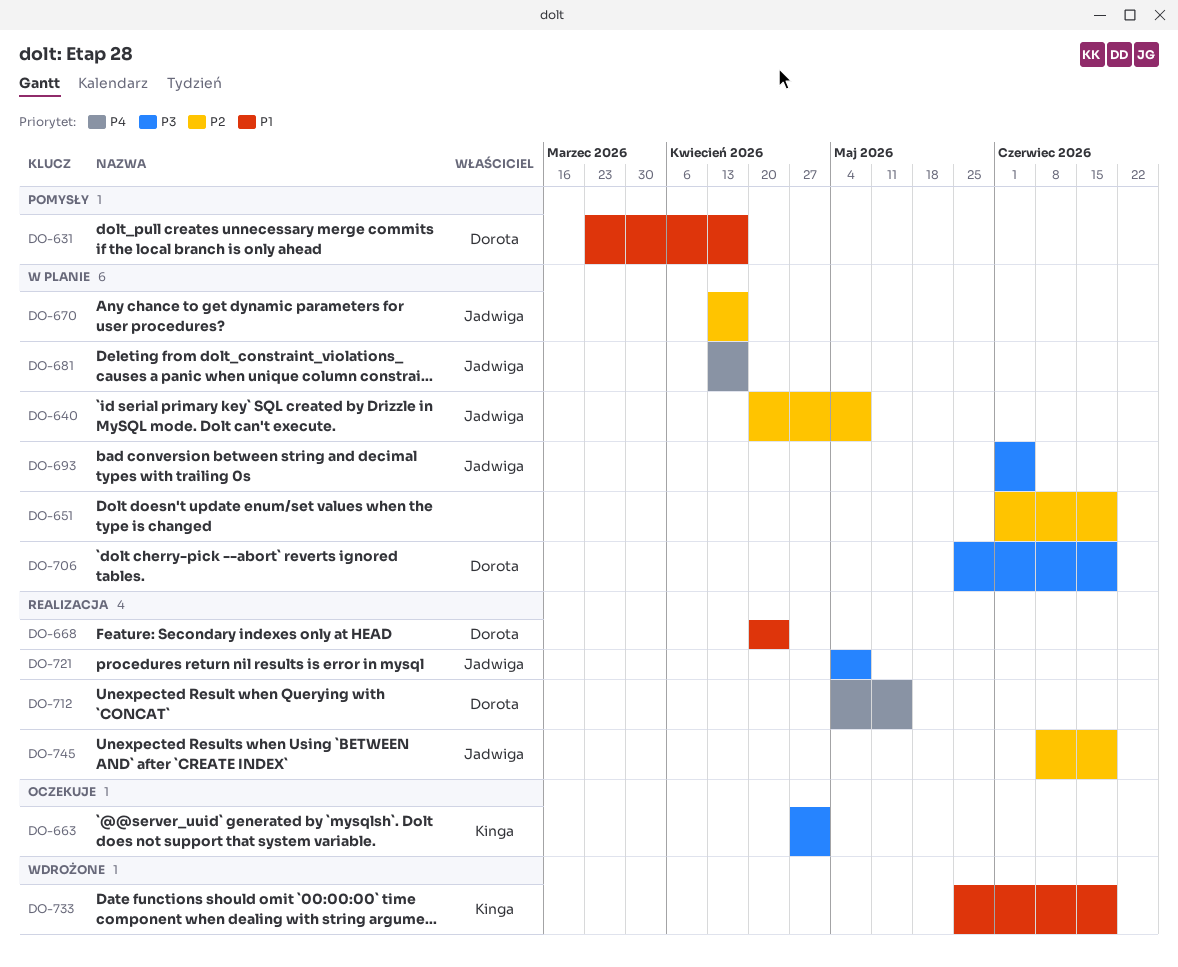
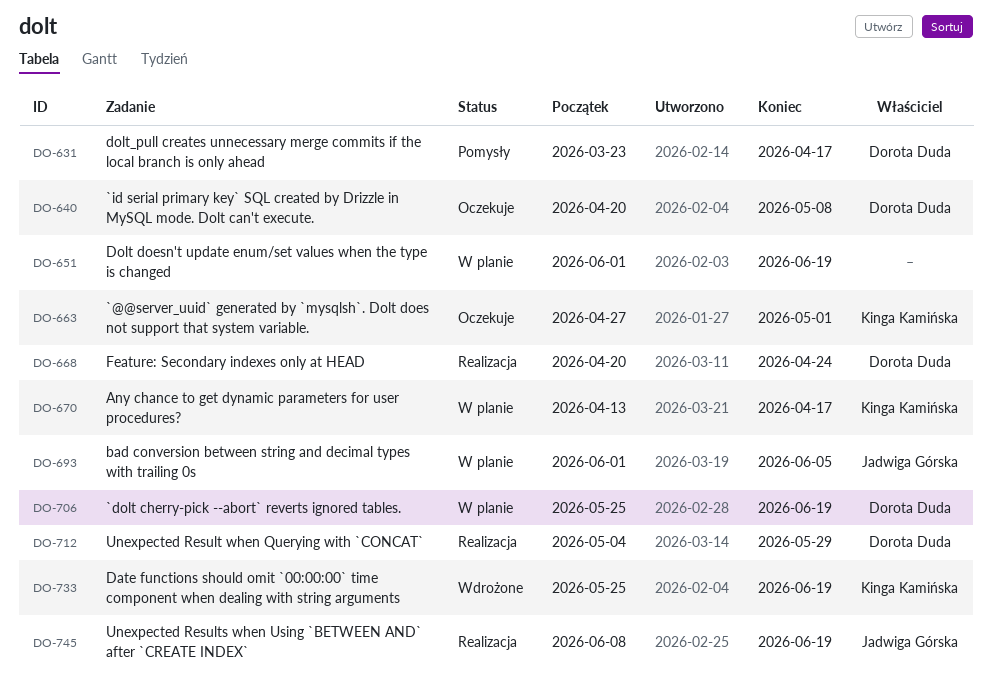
DO-640, status: W planie -> Oczekuje
DO-640, owner: Jadwiga Górska -> Dorota Duda
DO-670, owner: Jadwiga Górska -> Kinga Kamińska
DO-681: present -> none
DO-712, due: May 15 -> May 29
DO-721: present -> none

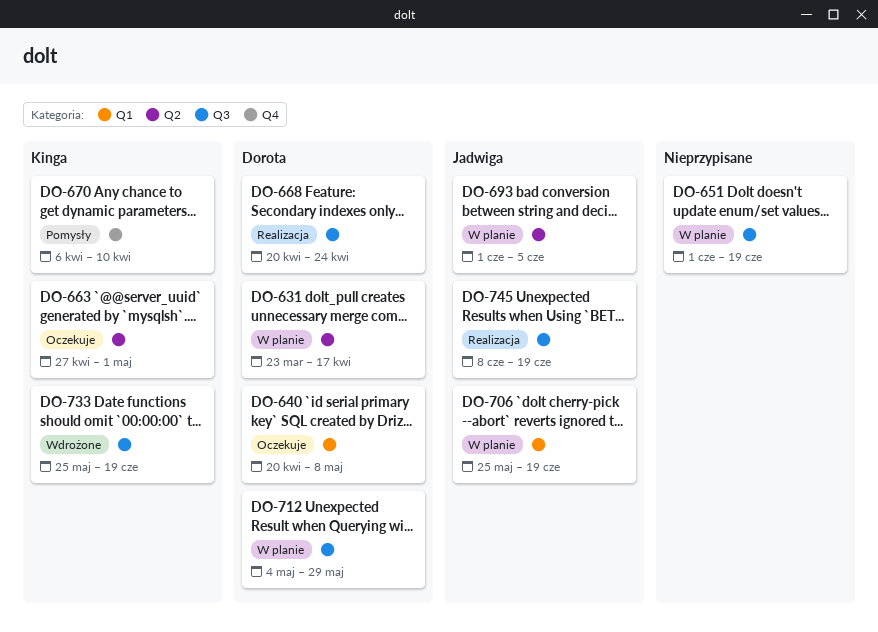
DO-631, status: Pomysły -> W planie
DO-670, status: W planie -> Pomysły
DO-670, start: Apr 13 -> Apr 6
DO-670, due: Apr 17 -> Apr 10
DO-706, owner: Dorota Duda -> Jadwiga Górska
DO-712, status: Realizacja -> W planie

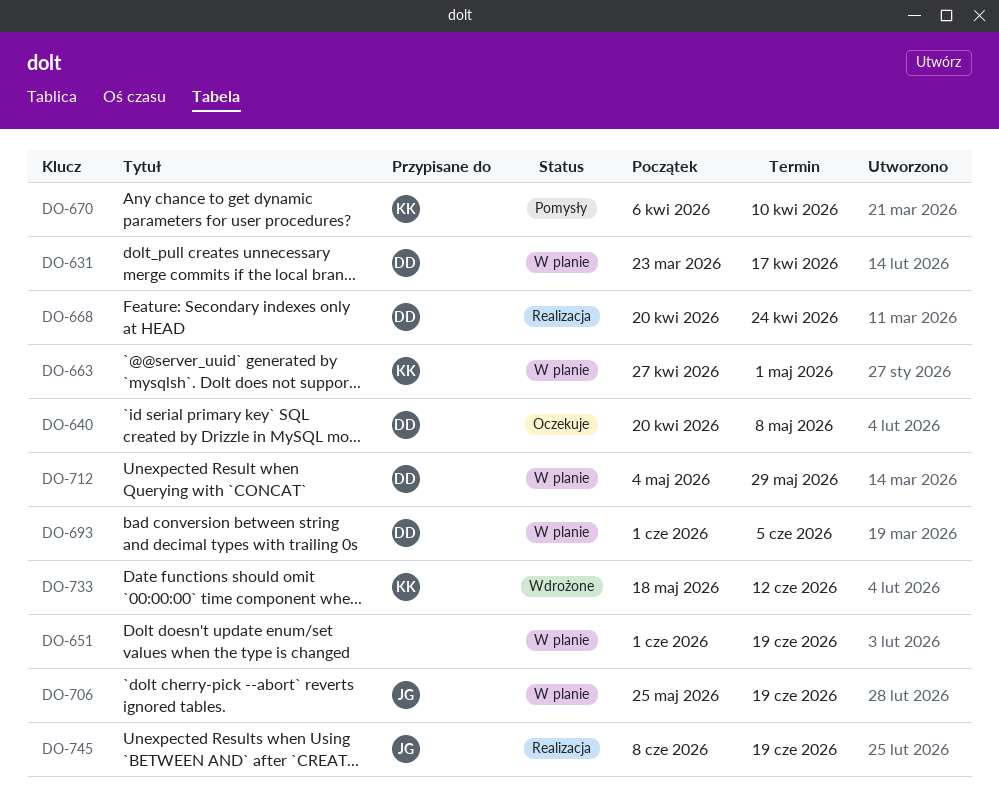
DO-663, status: Oczekuje -> W planie
DO-693, owner: Jadwiga -> Dorota
DO-733, start: May 25 -> May 18
DO-733, due: Jun 19 -> Jun 12

